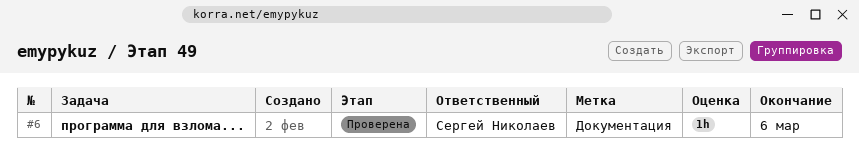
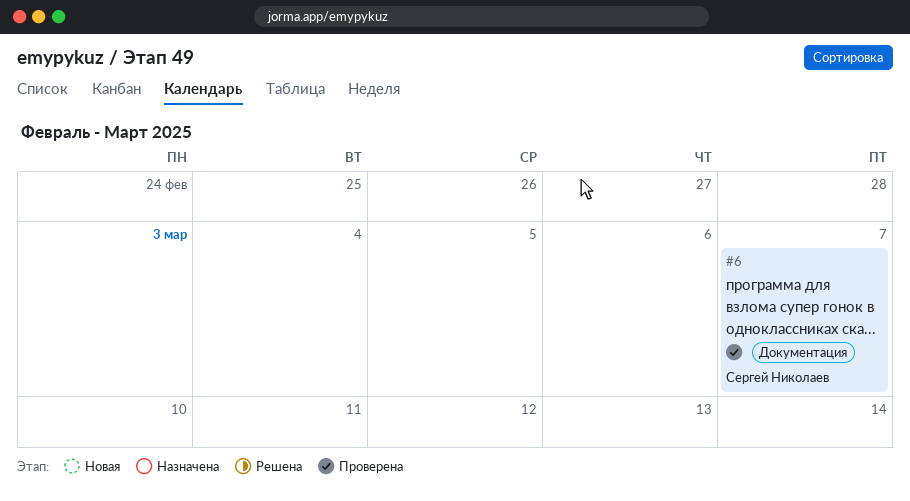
#6, due: Mar 6 -> Mar 7

